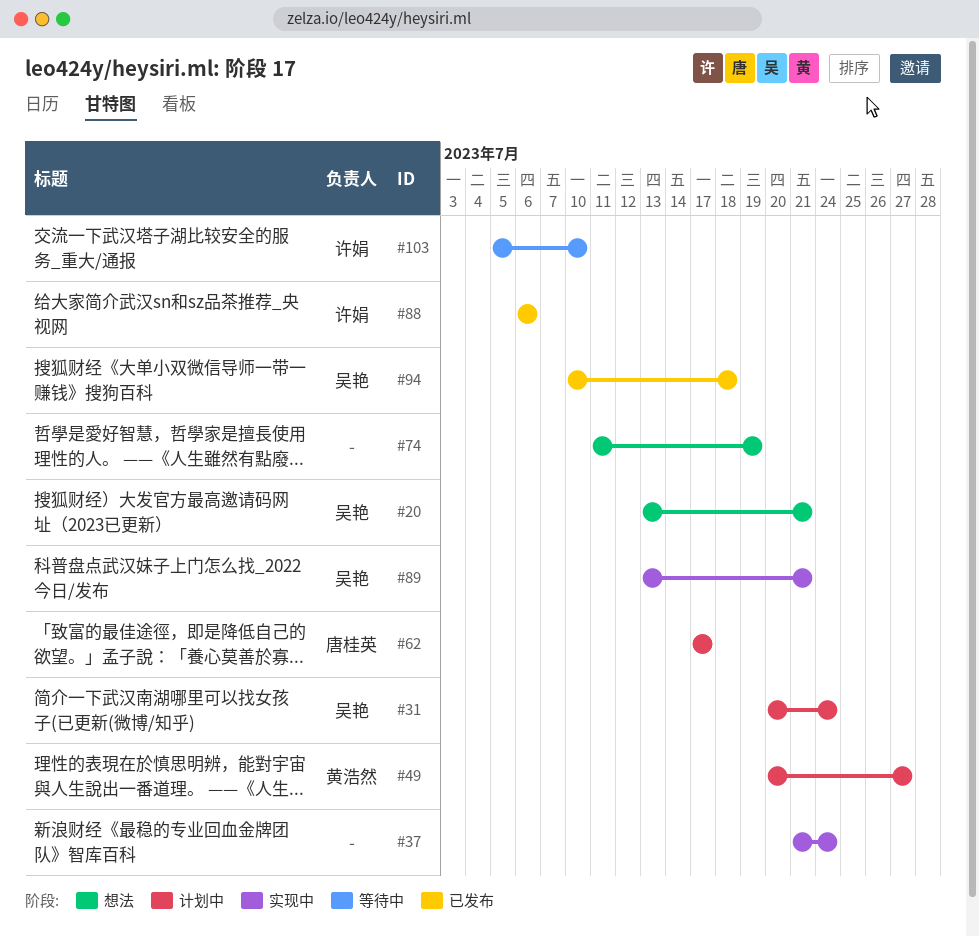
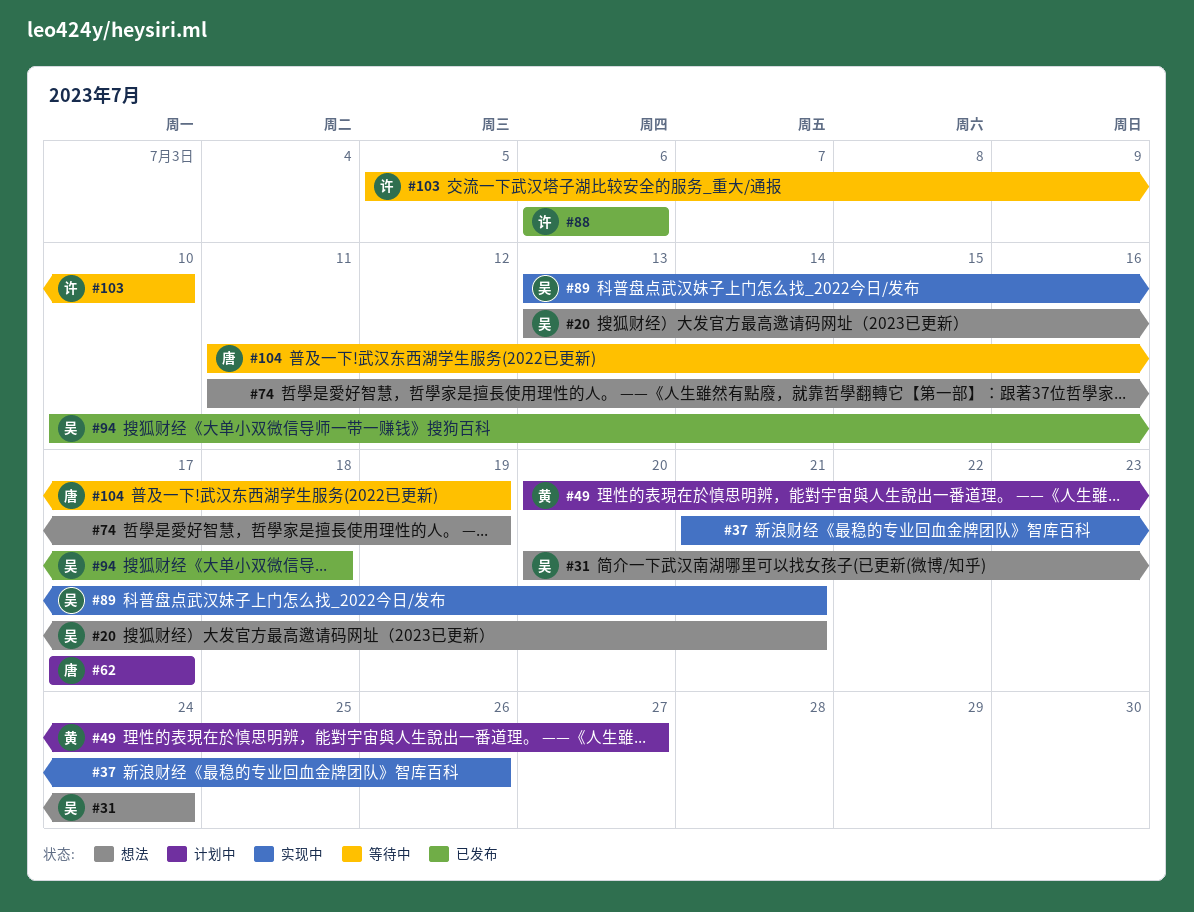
#31, status: 计划中 -> 想法
#37, due: Jul 24 -> Jul 26
#104: none -> present

